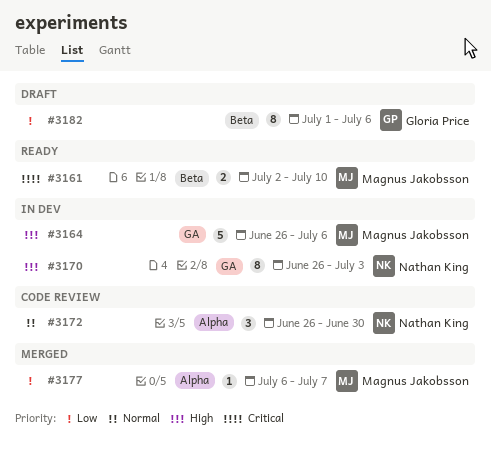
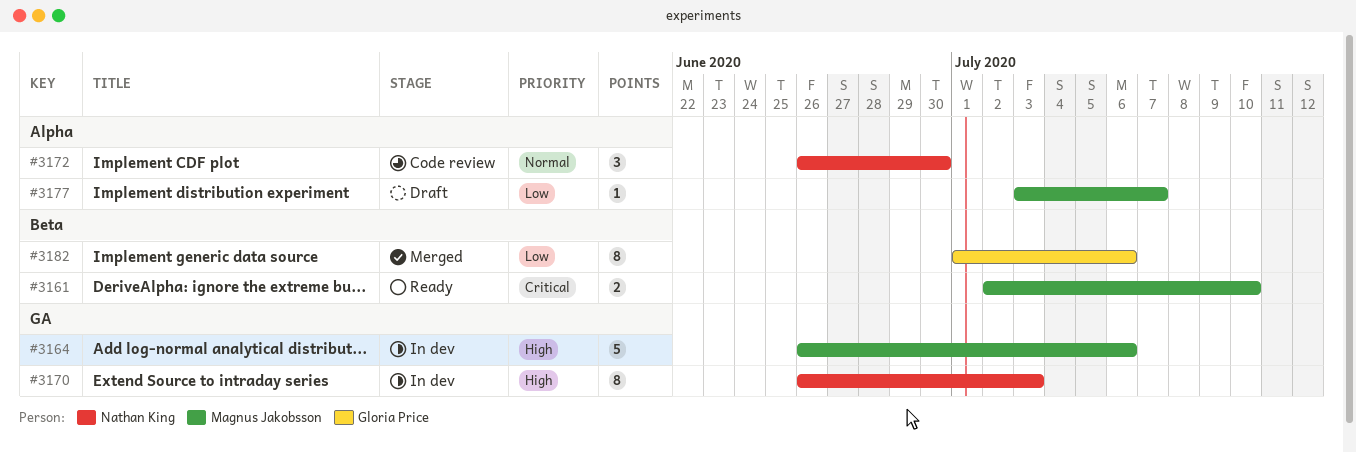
#3177, status: Merged -> Draft
#3177, start: Jul 6 -> Jul 3
#3182, status: Draft -> Merged

